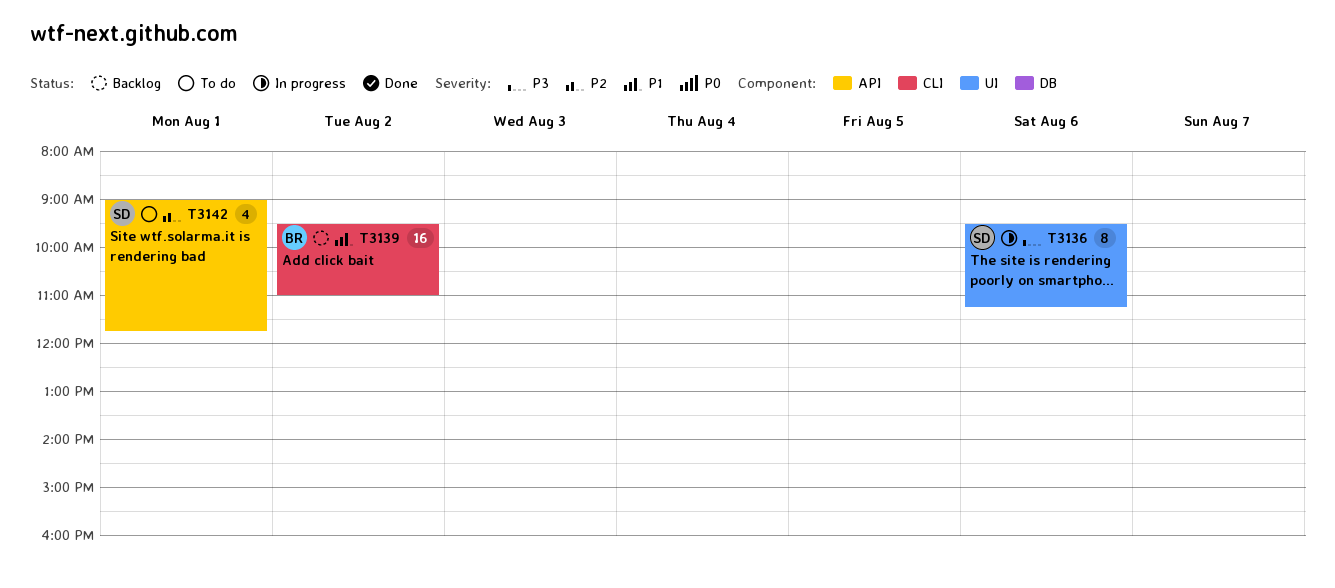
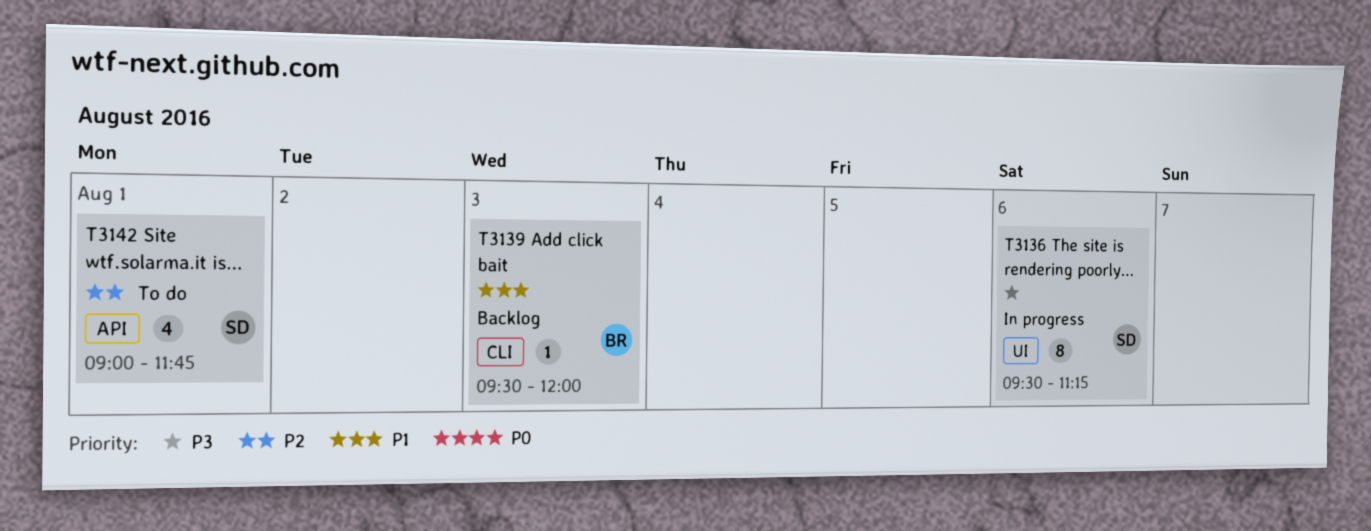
T3139, estimate: 16 -> 1
T3139, day: Aug 2 -> Aug 3
T3139, ends: 11:00 -> 12:00

